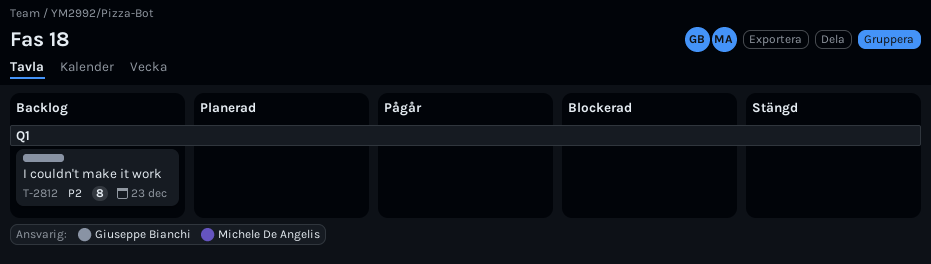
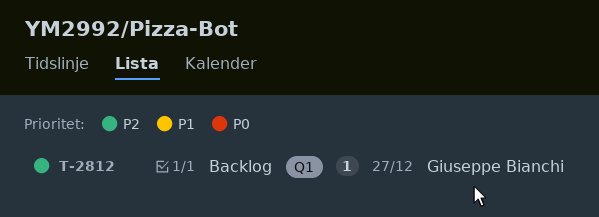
T-2812, estimate: 8 -> 1
T-2812, due: Dec 23 -> Dec 27

